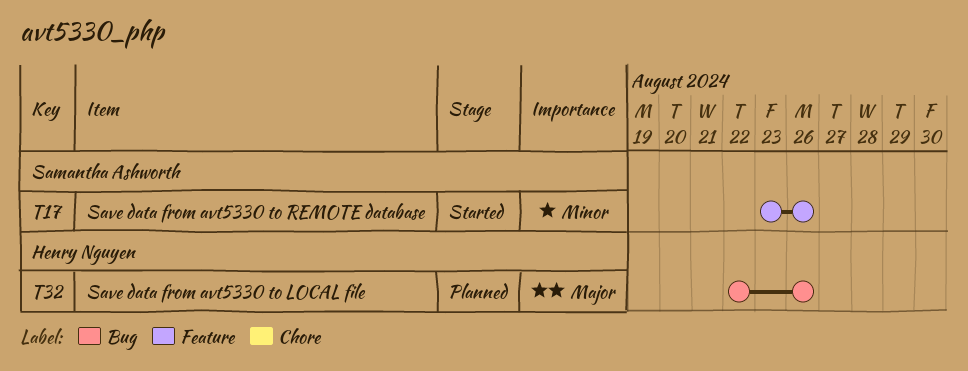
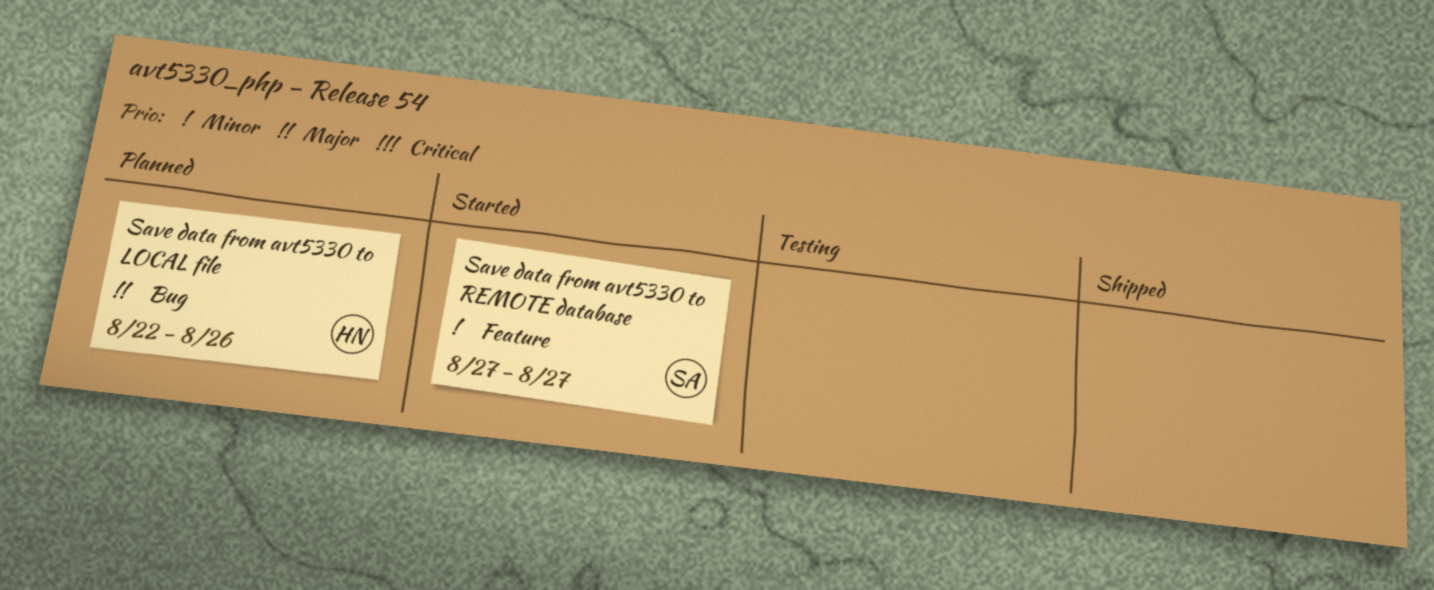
Save data from avt5330 to REMOTE database, start: Aug 23 -> Aug 27
Save data from avt5330 to REMOTE database, due: Aug 26 -> Aug 27

